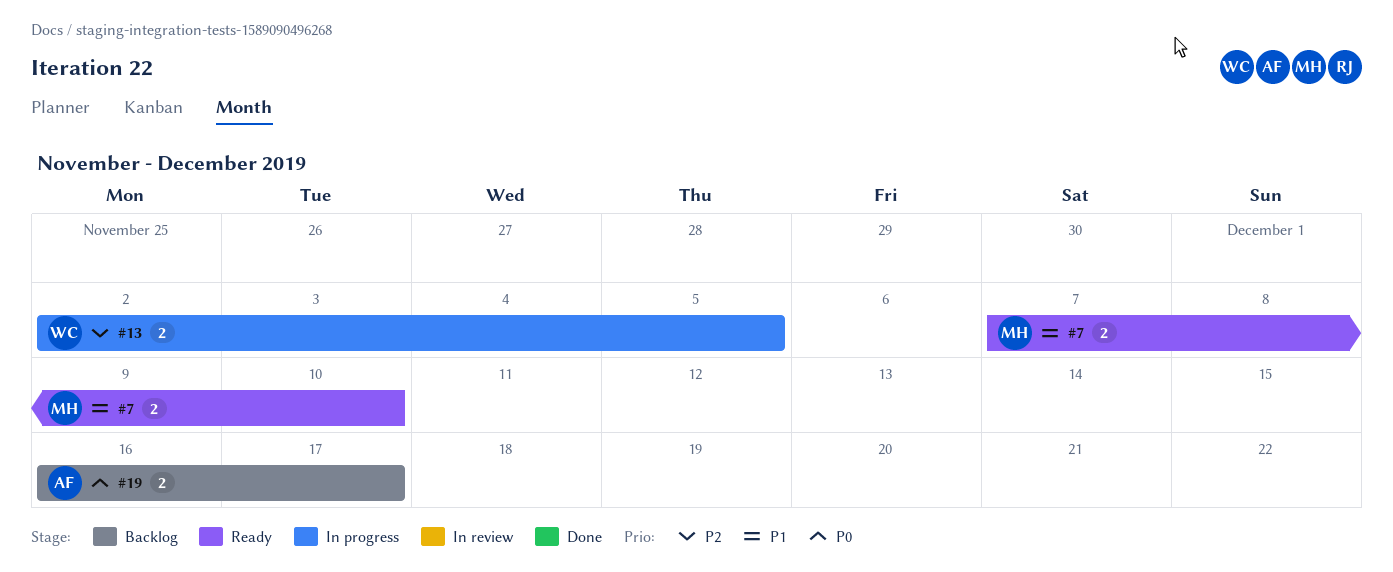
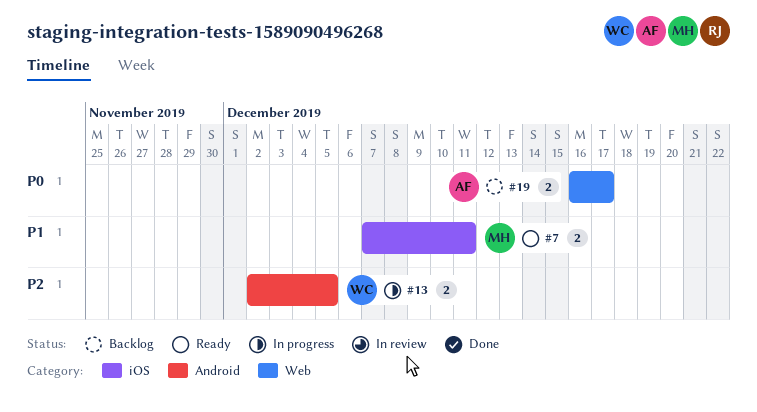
#7, due: Dec 10 -> Dec 11

